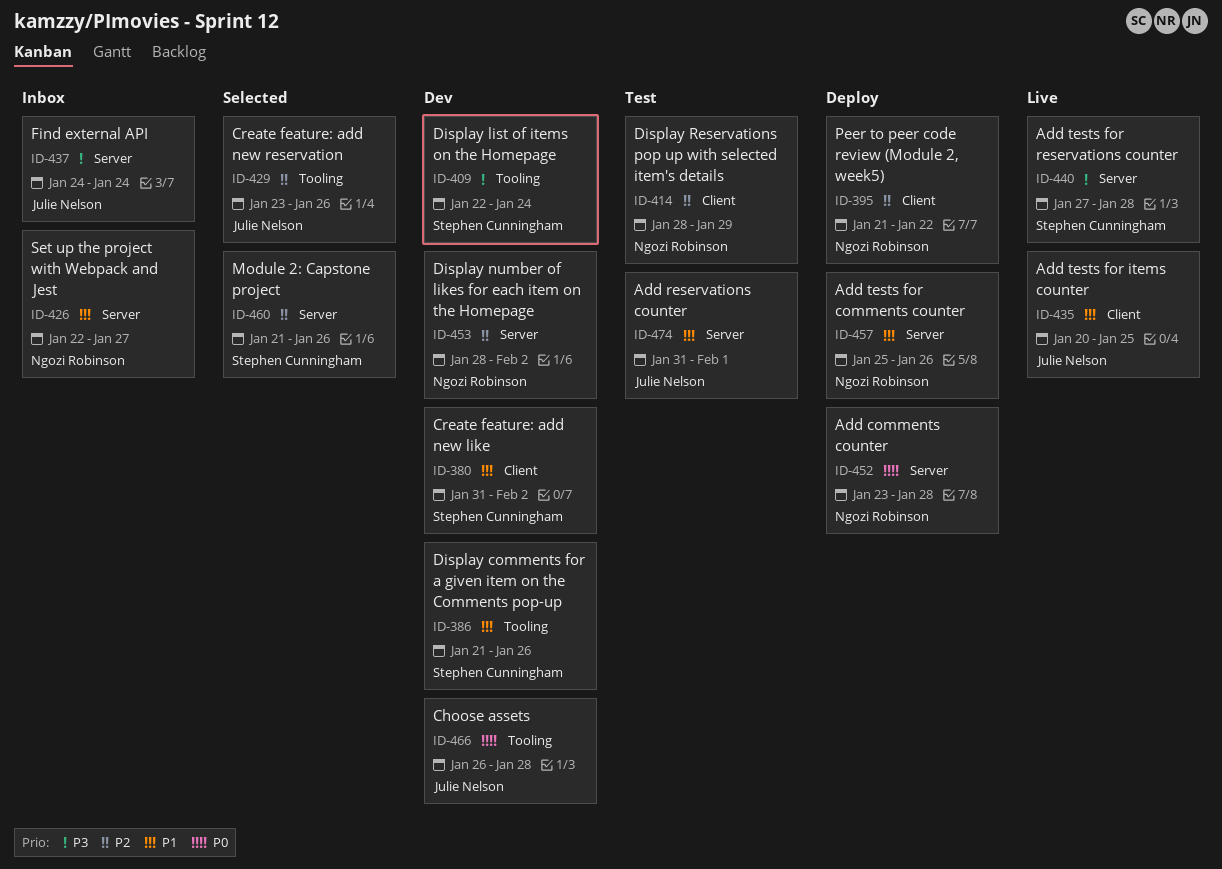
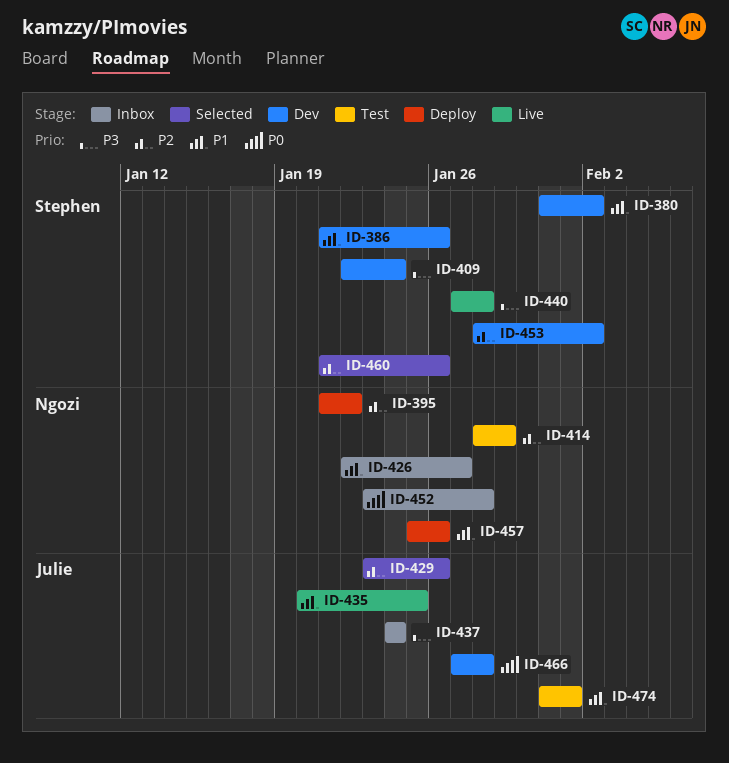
ID-452, status: Deploy -> Inbox
ID-453, owner: Ngozi Robinson -> Stephen Cunningham
ID-466, start: Jan 26 -> Jan 27

